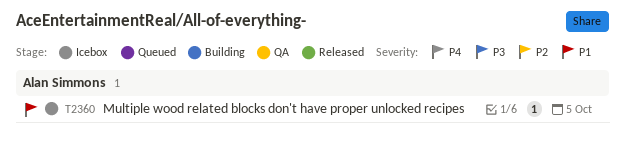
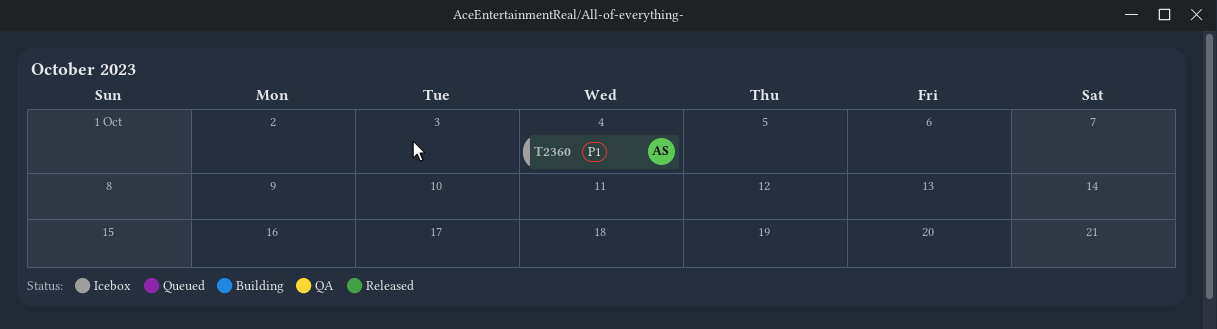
T2360, due: Oct 5 -> Oct 4

